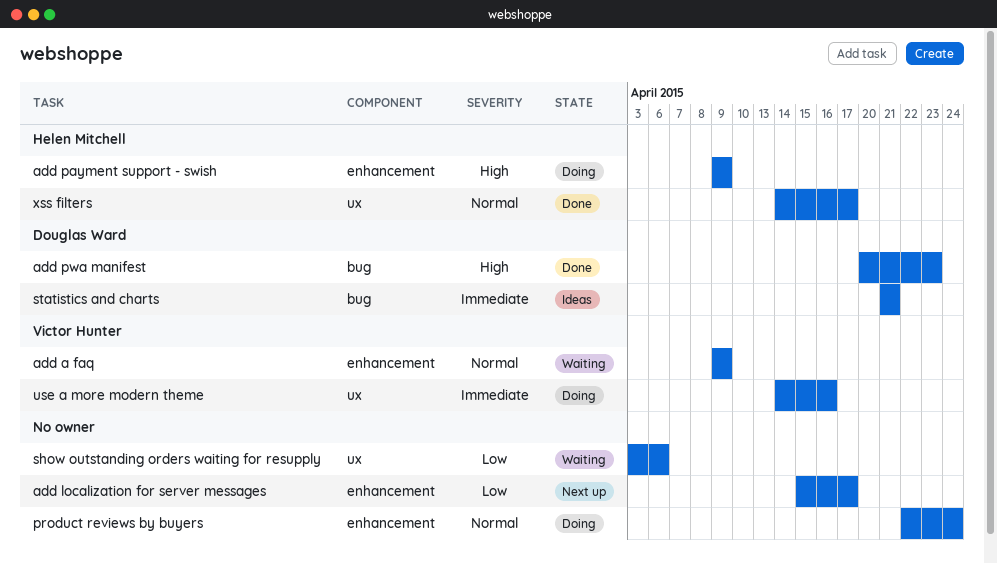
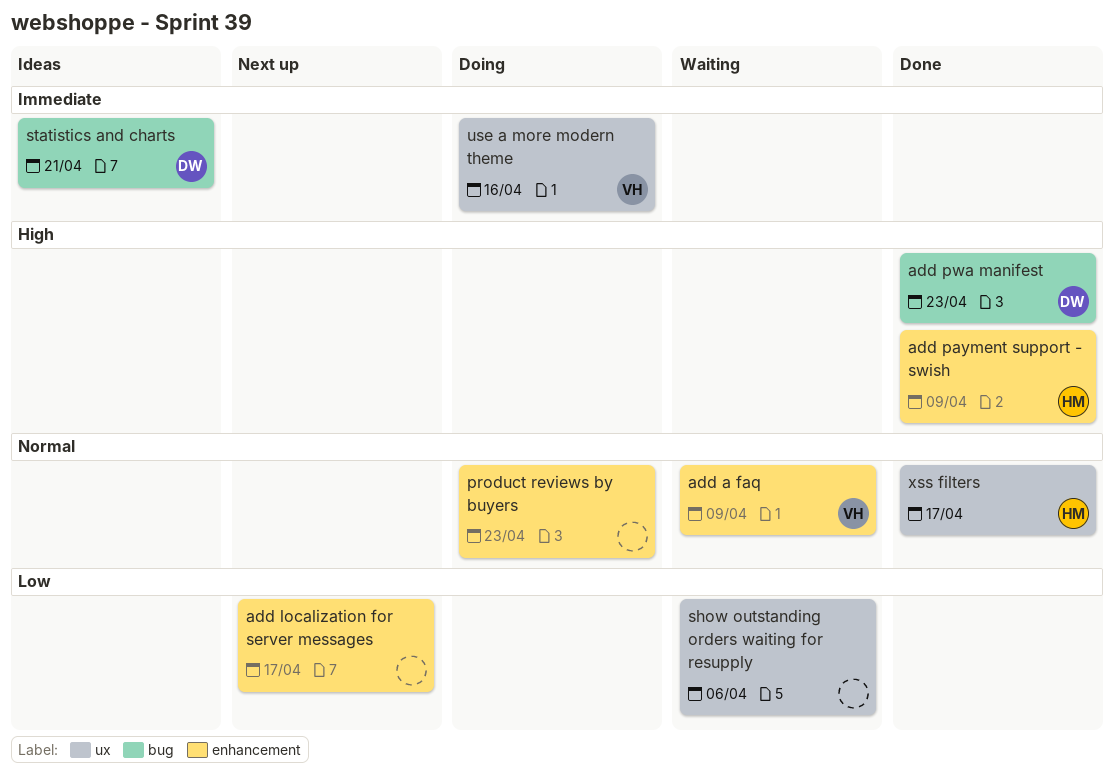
add payment support - swish, status: Doing -> Done
product reviews by buyers, due: Apr 24 -> Apr 23

